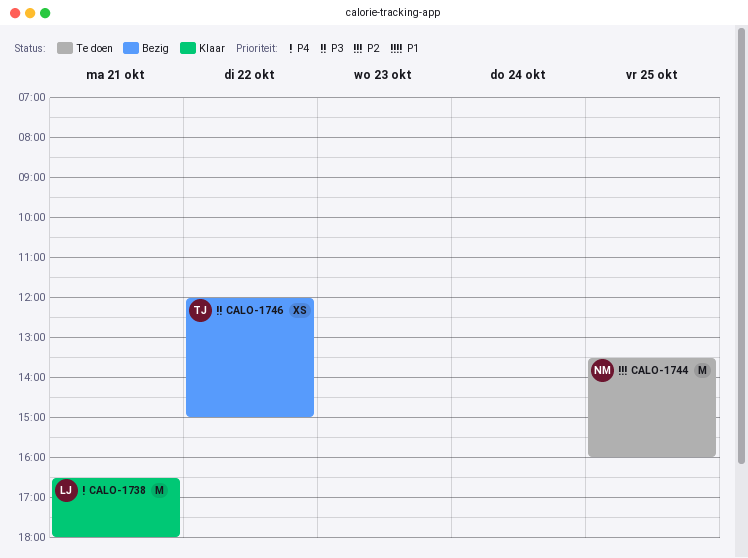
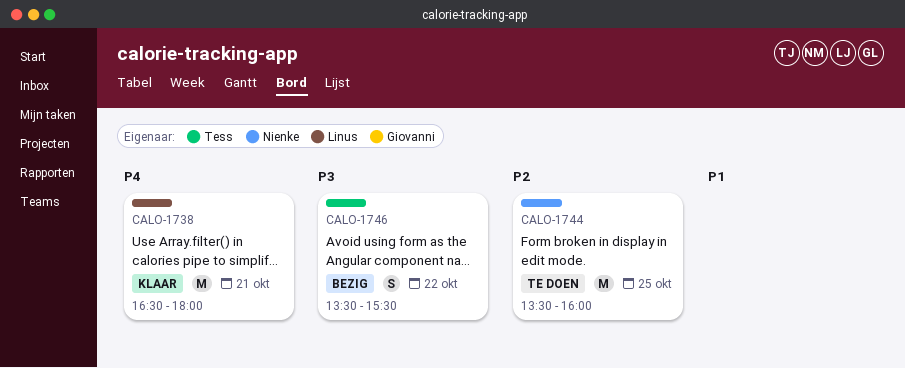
CALO-1746, estimate: XS -> S
CALO-1746, begins: 12:00 -> 13:30
CALO-1746, ends: 15:00 -> 15:30

